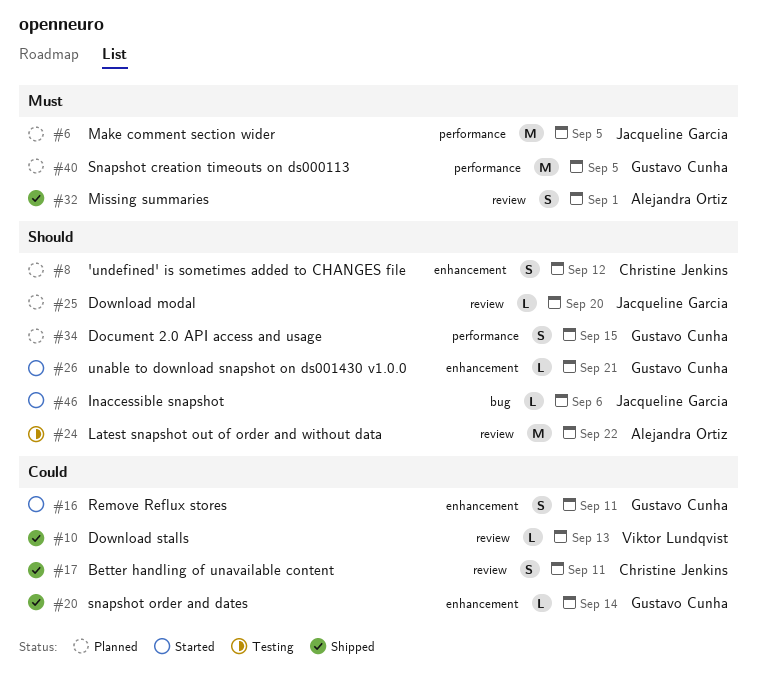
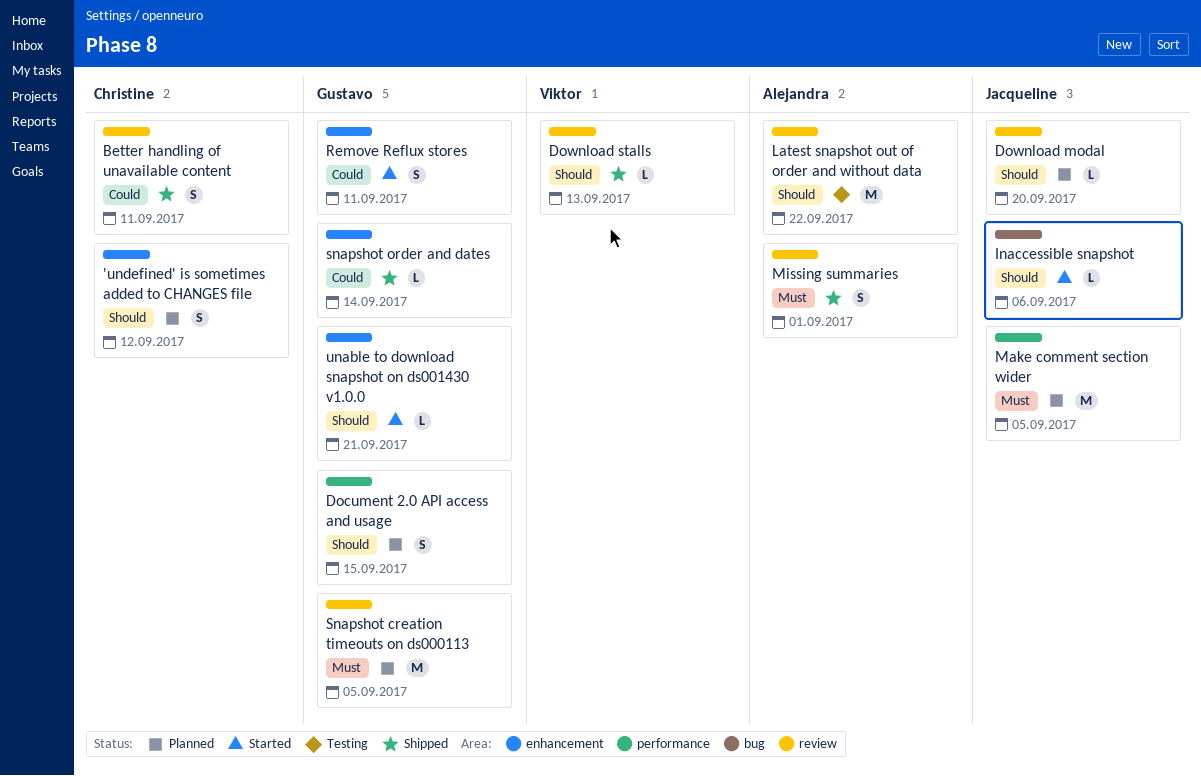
Download stalls, priority: Could -> Should
Snapshot creation timeouts on ds000113, label: performance -> review

